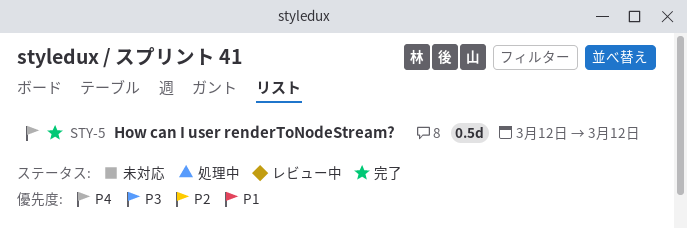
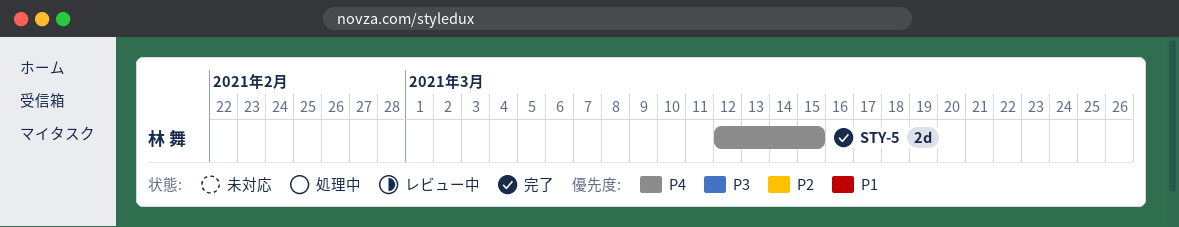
STY-5, estimate: 0.5d -> 2d
STY-5, due: Mar 12 -> Mar 15

